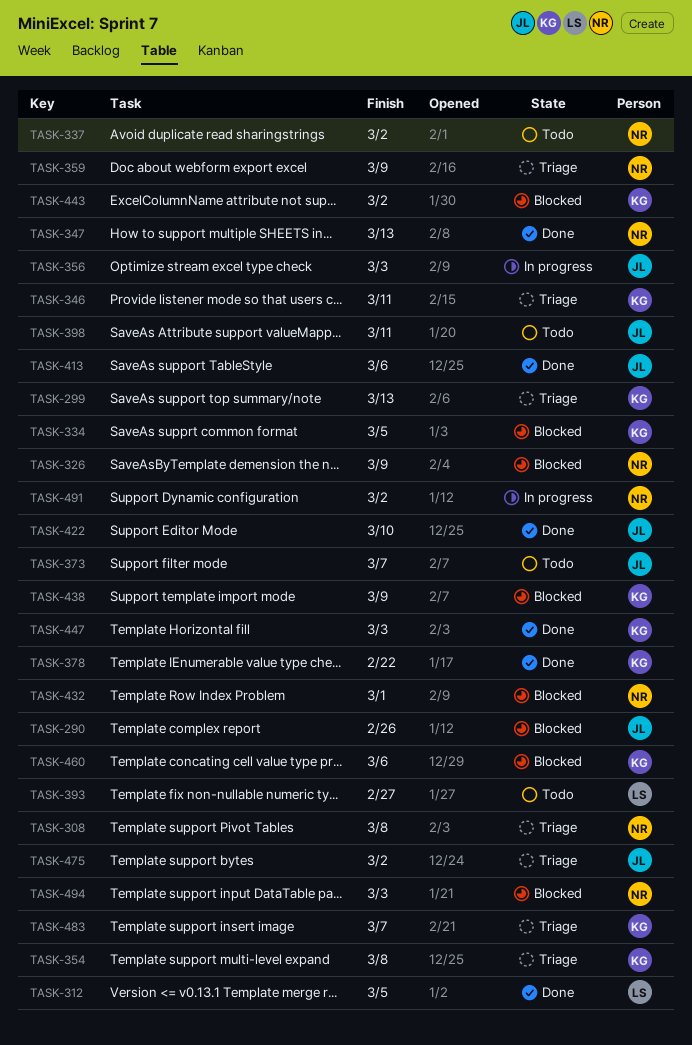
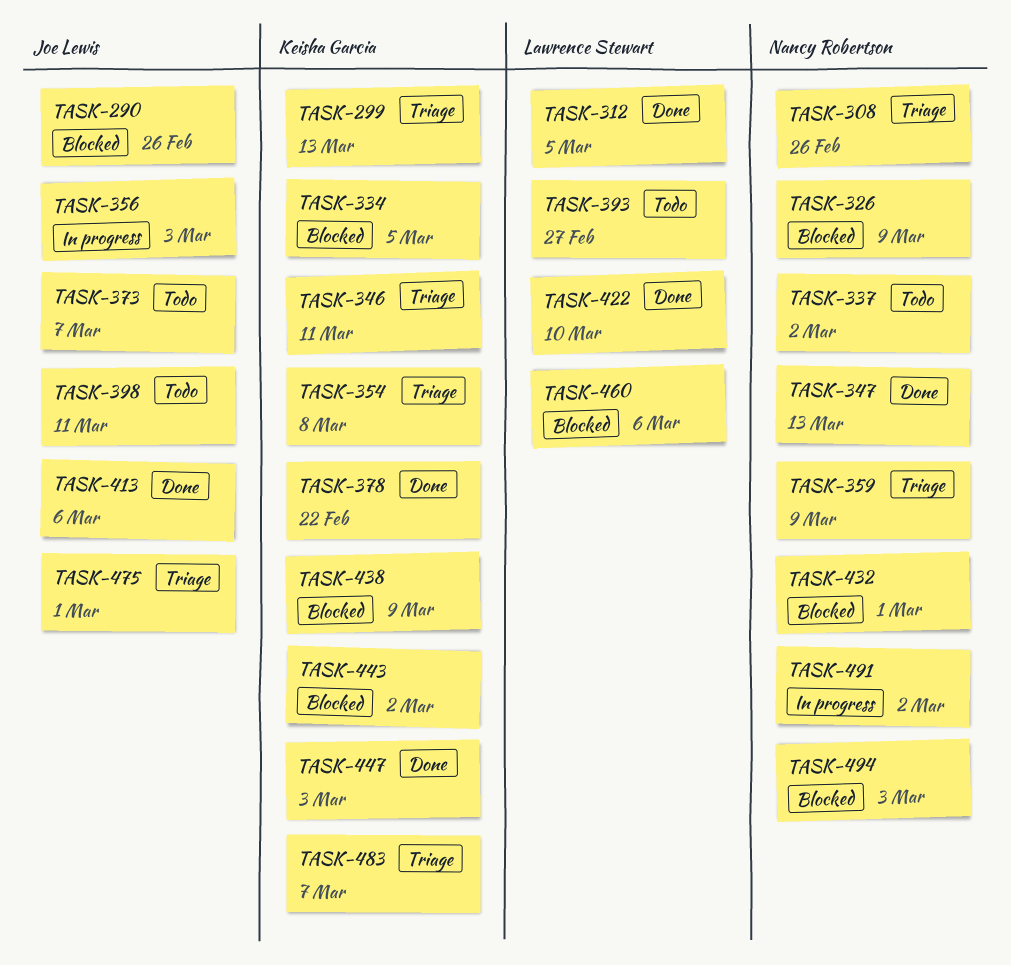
TASK-308, due: Mar 8 -> Feb 26
TASK-422, owner: Joe Lewis -> Lawrence Stewart
TASK-460, owner: Keisha Garcia -> Lawrence Stewart
TASK-475, due: Mar 2 -> Mar 1

